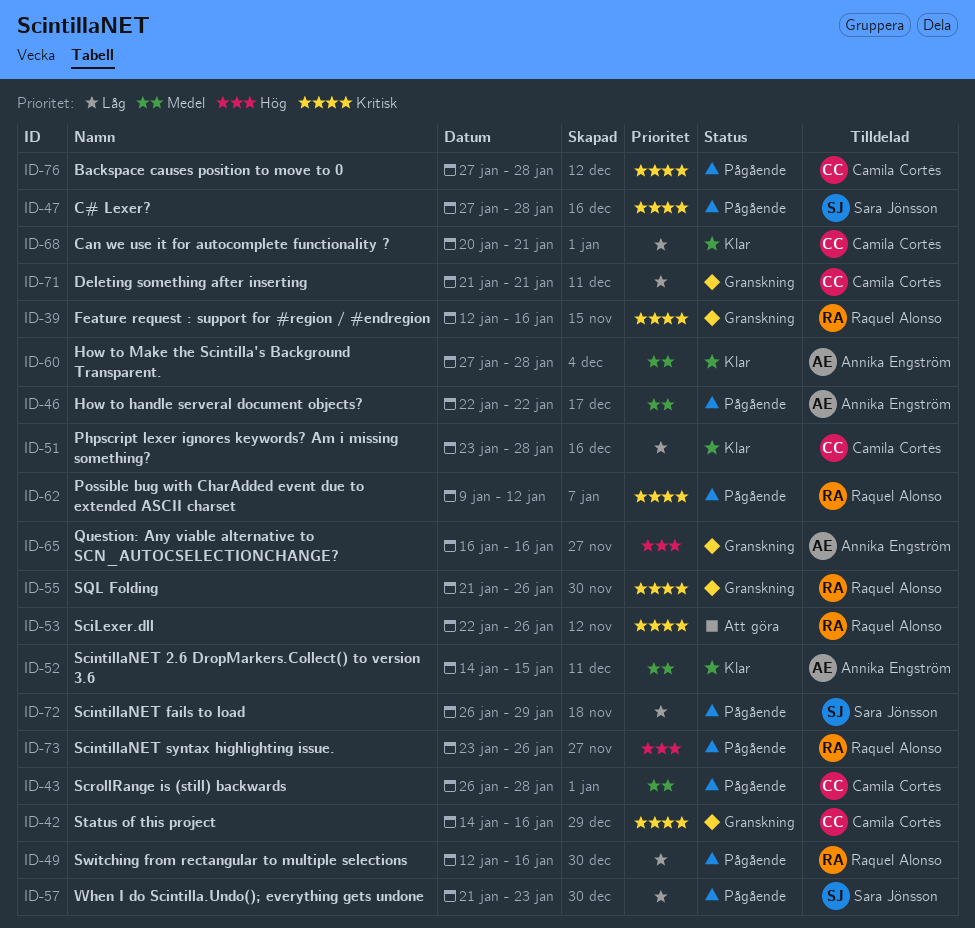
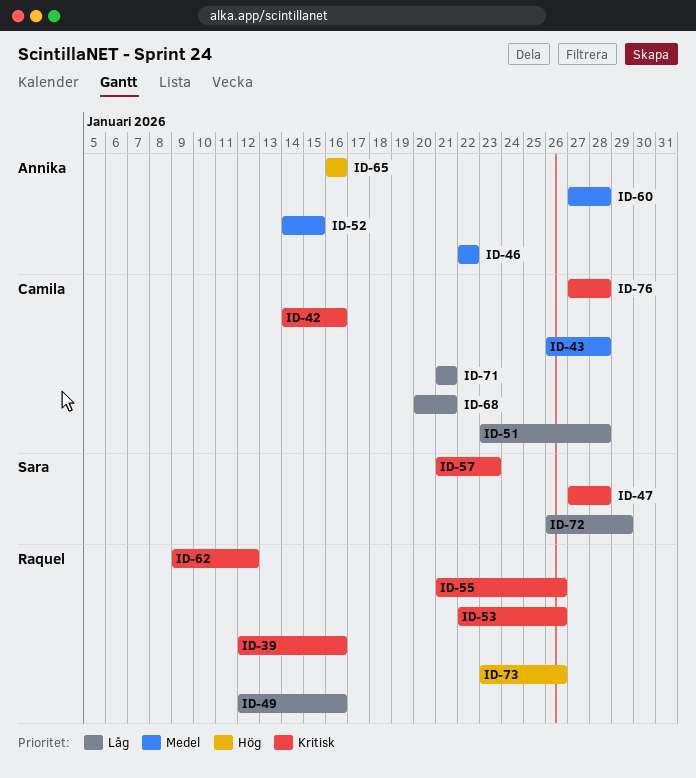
ID-57, priority: Låg -> Kritisk

